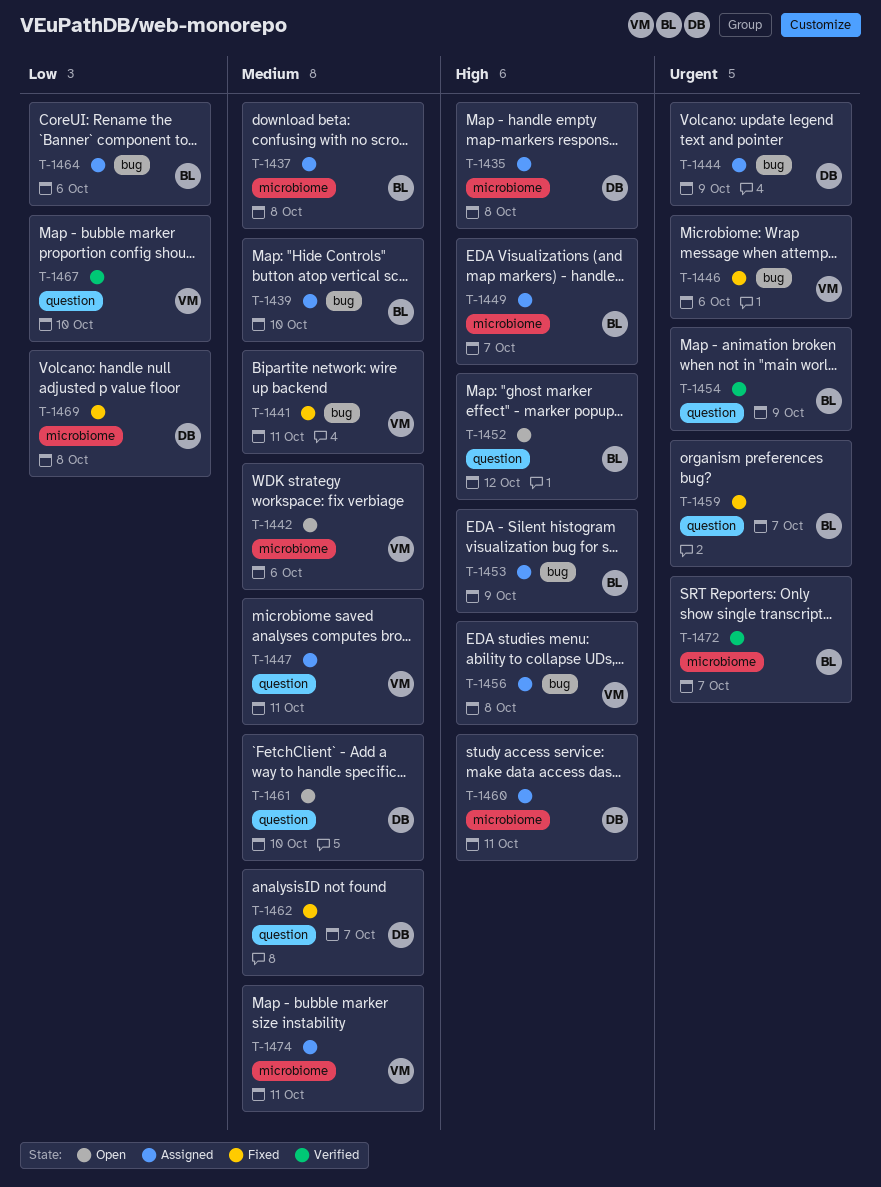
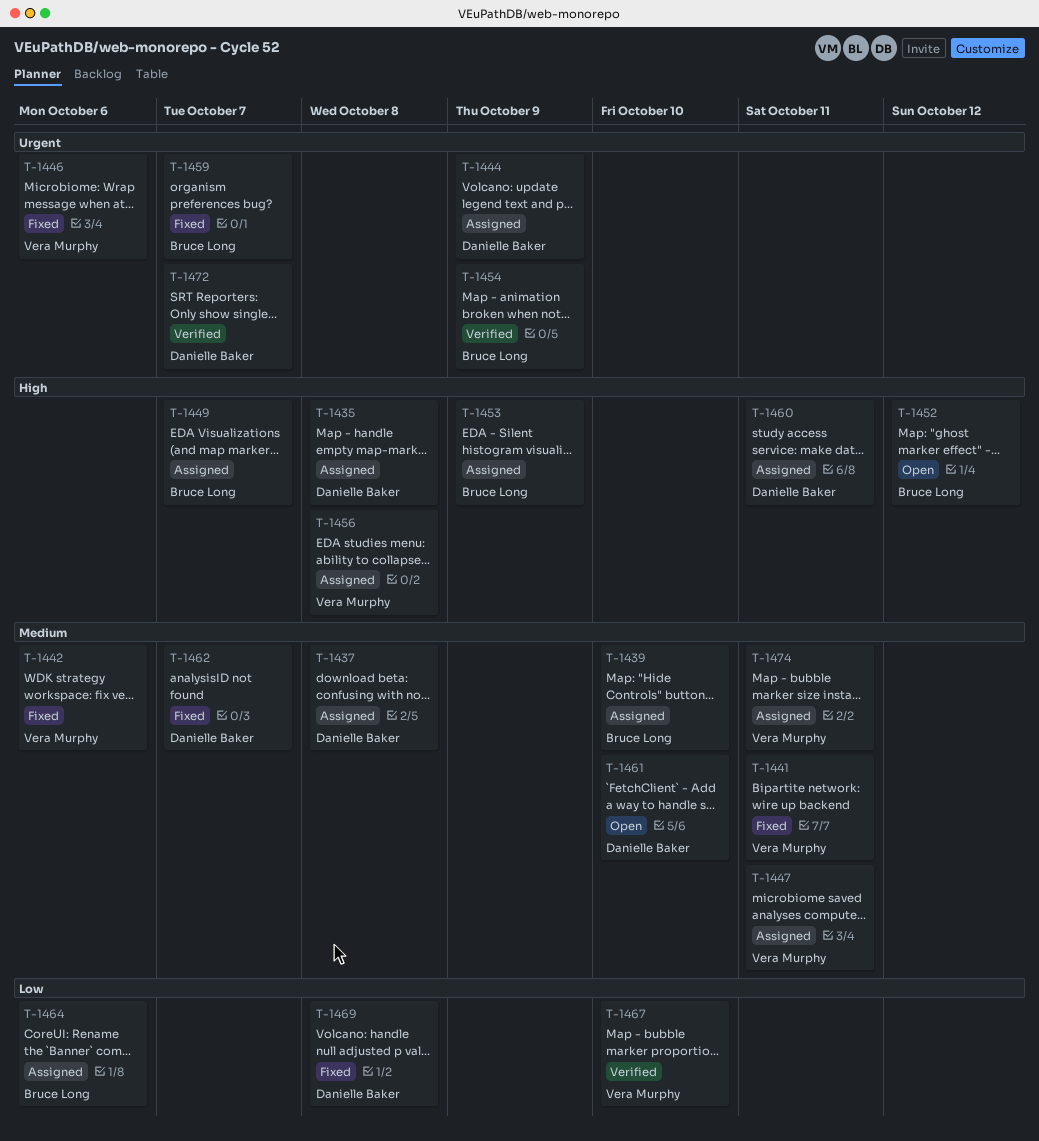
T-1437, owner: Bruce Long -> Danielle Baker
T-1442, status: Open -> Fixed
T-1472, owner: Bruce Long -> Danielle Baker

